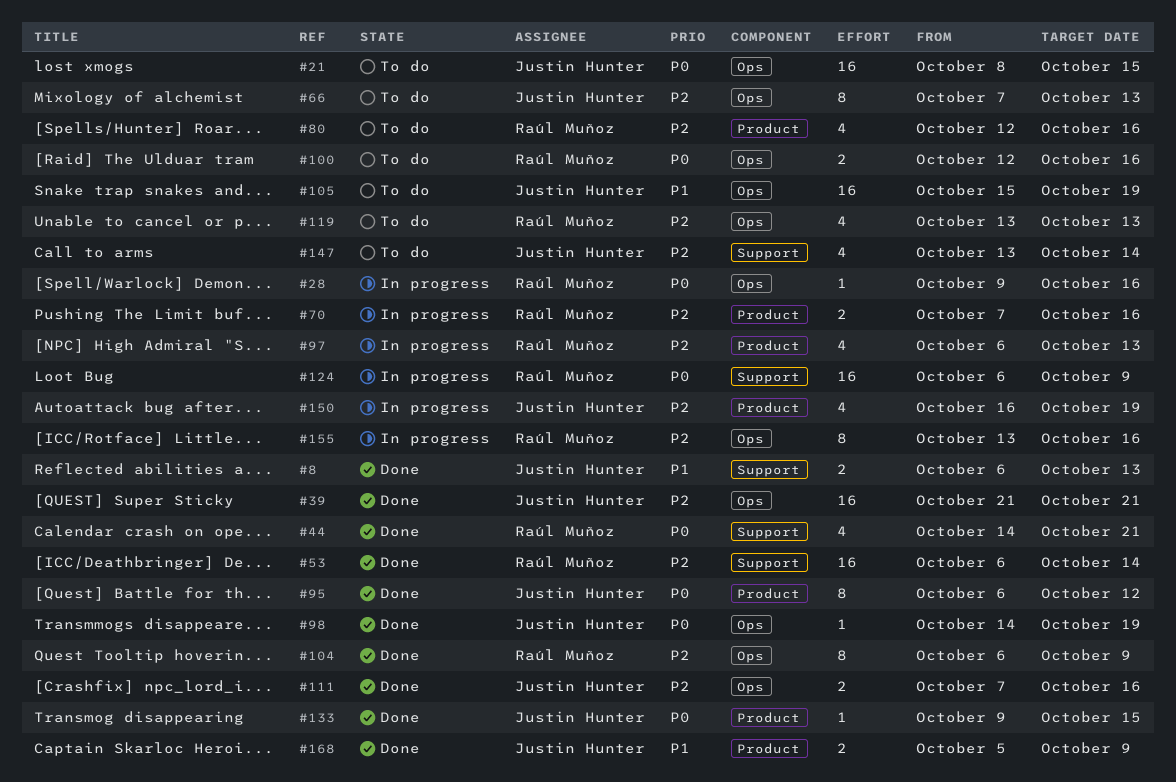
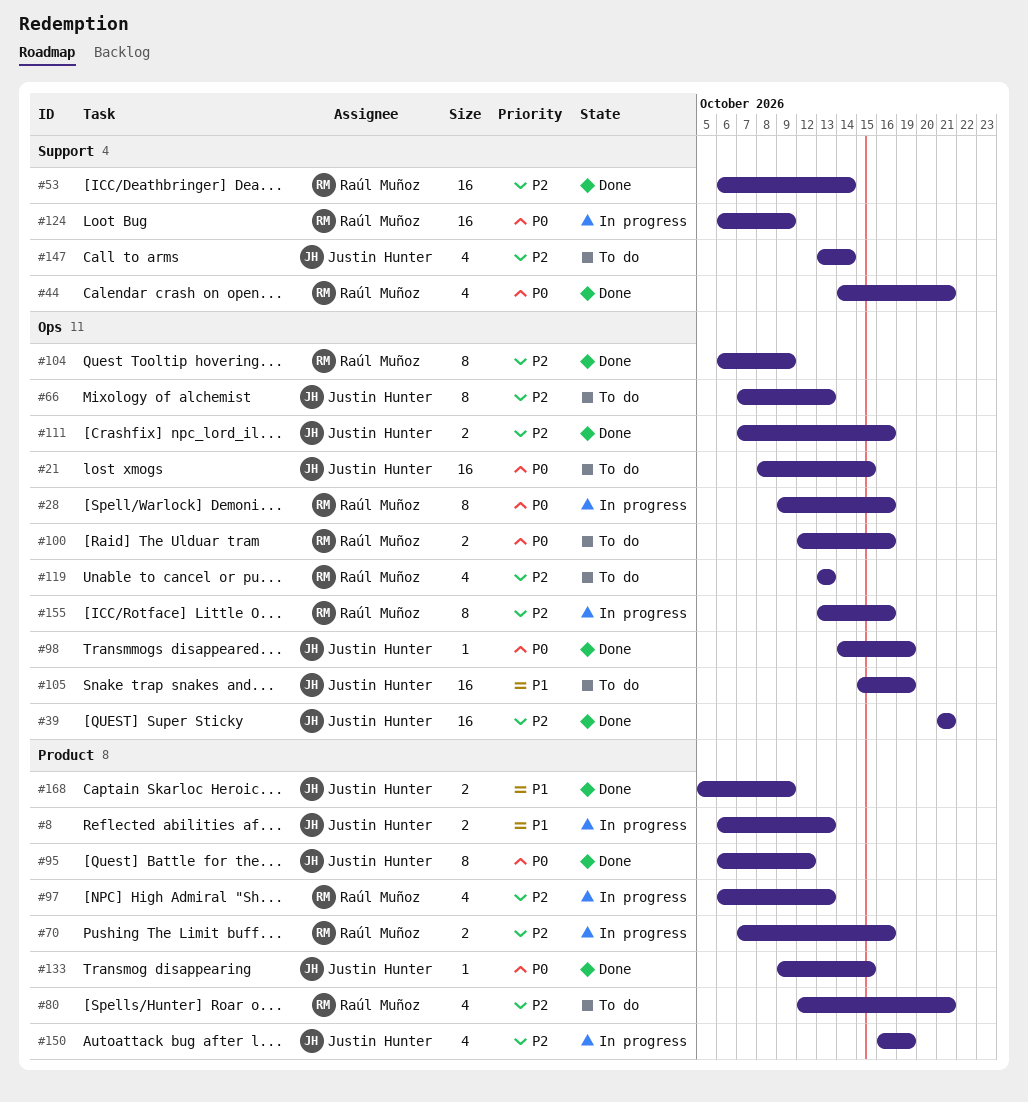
#8, status: Done -> In progress
#8, label: Support -> Product
#28, estimate: 1 -> 8
#80, due: Oct 16 -> Oct 21

